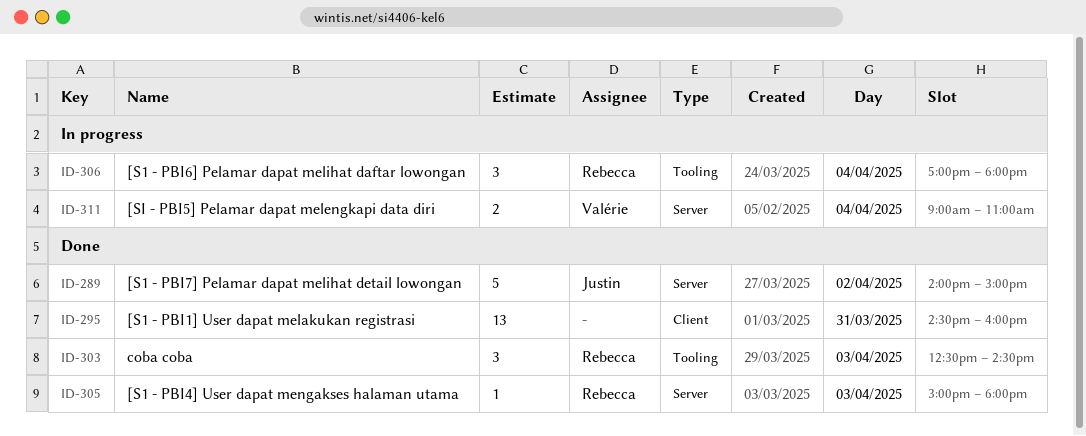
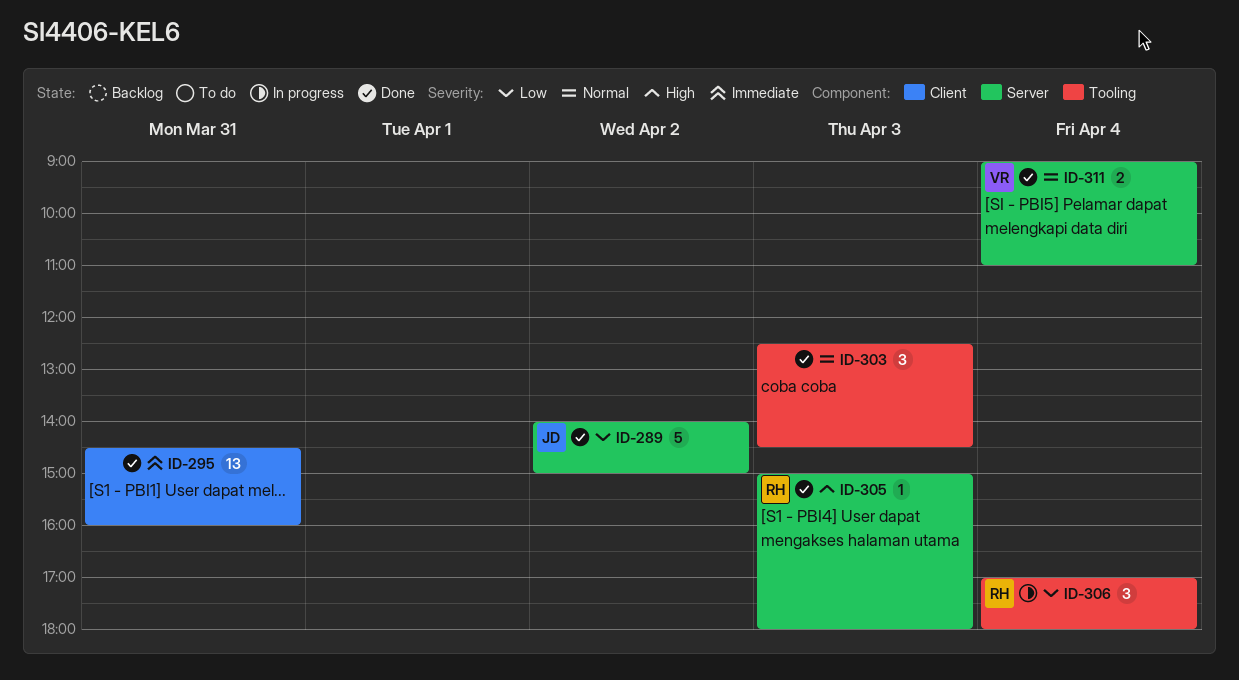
ID-303, owner: Rebecca -> none
ID-311, status: In progress -> Done

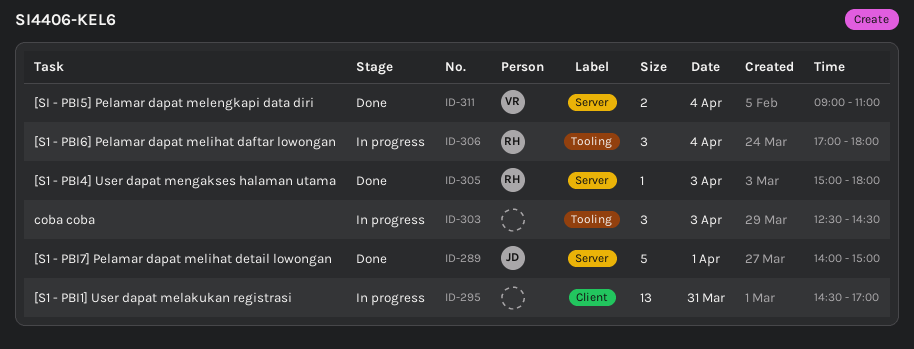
ID-289, day: Apr 2 -> Apr 1
ID-295, status: Done -> In progress
ID-295, ends: 16:00 -> 17:00
ID-303, status: Done -> In progress

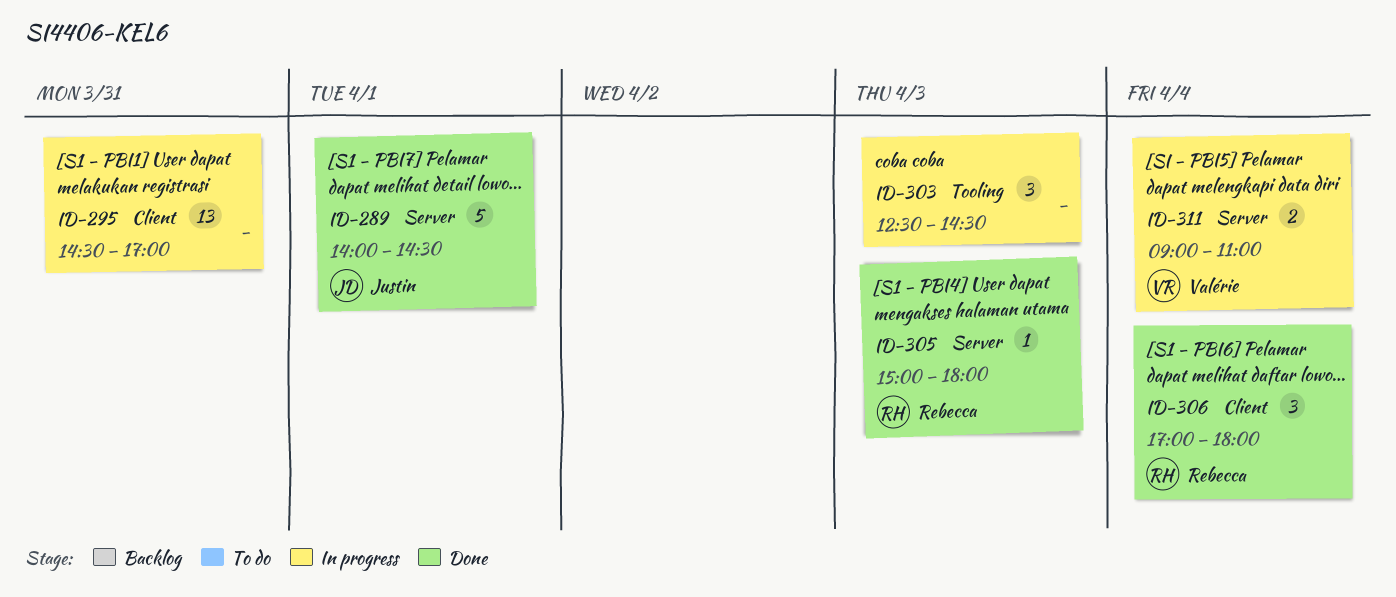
ID-289, ends: 15:00 -> 14:30
ID-306, status: In progress -> Done
ID-306, label: Tooling -> Client
ID-311, status: Done -> In progress

